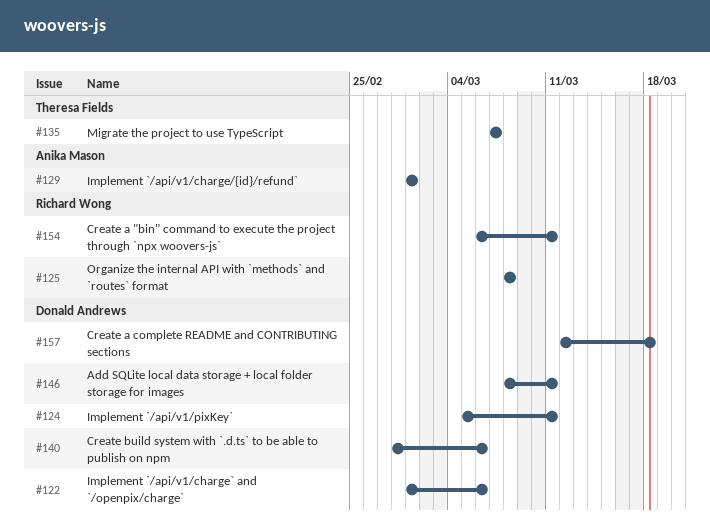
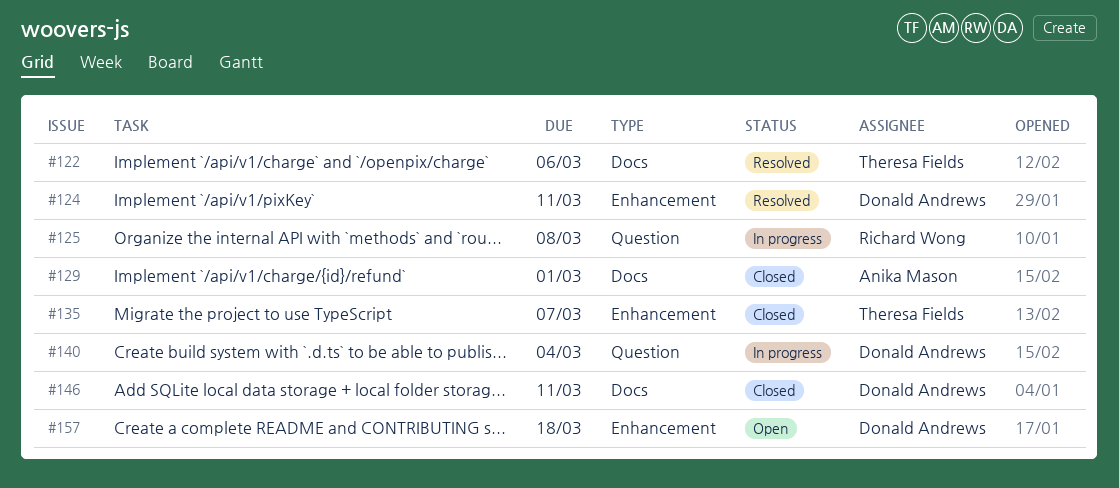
#122, owner: Donald Andrews -> Theresa Fields
#140, due: Mar 6 -> Mar 4
#154: present -> none

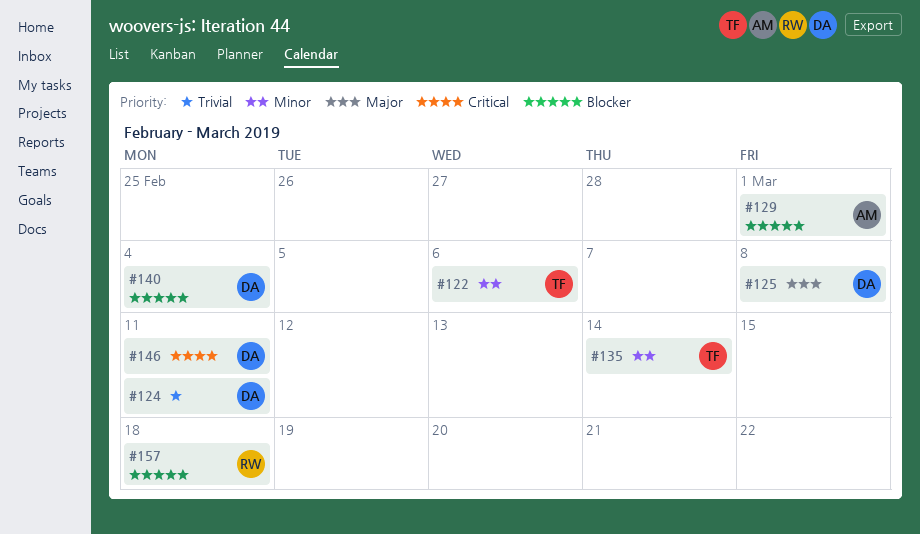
#125, owner: Richard Wong -> Donald Andrews
#135, due: Mar 7 -> Mar 14
#157, owner: Donald Andrews -> Richard Wong

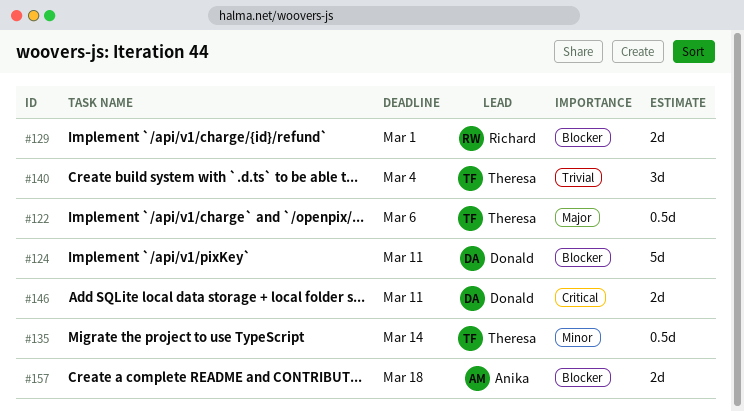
#122, priority: Minor -> Major
#124, priority: Trivial -> Blocker
#125: present -> none
#129, owner: Anika -> Richard
#140, owner: Donald -> Theresa
#140, priority: Blocker -> Trivial
#157, owner: Richard -> Anika

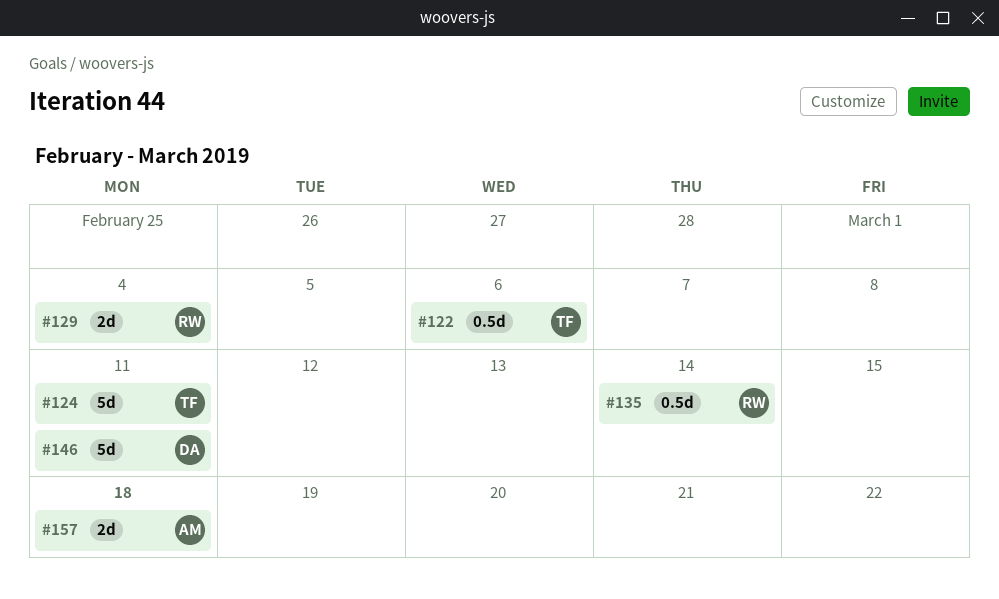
#124, owner: Donald -> Theresa
#129, due: Mar 1 -> Mar 4
#135, owner: Theresa -> Richard
#140: present -> none
#146, estimate: 2d -> 5d

